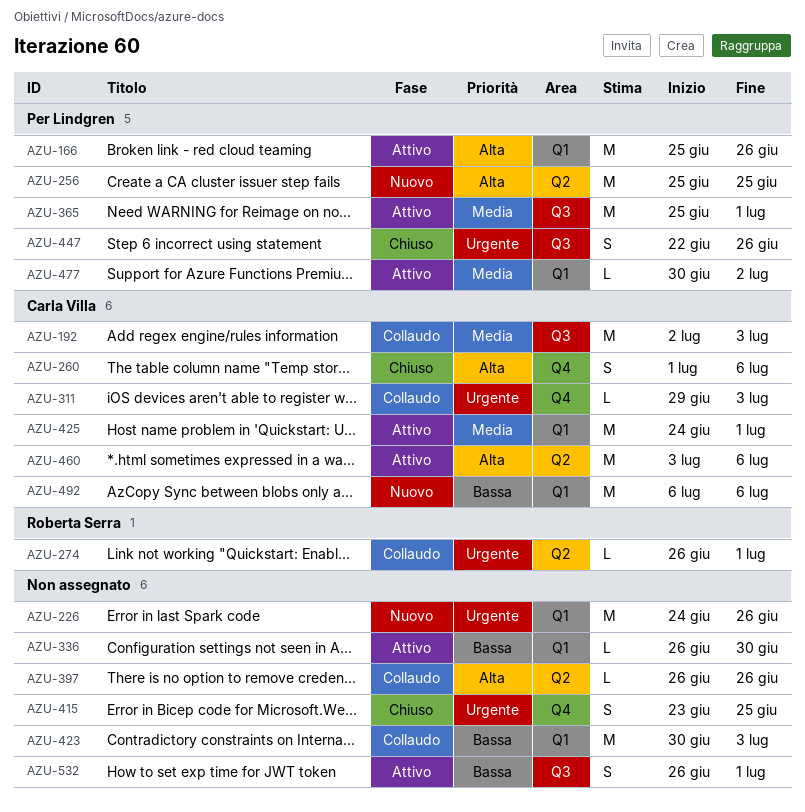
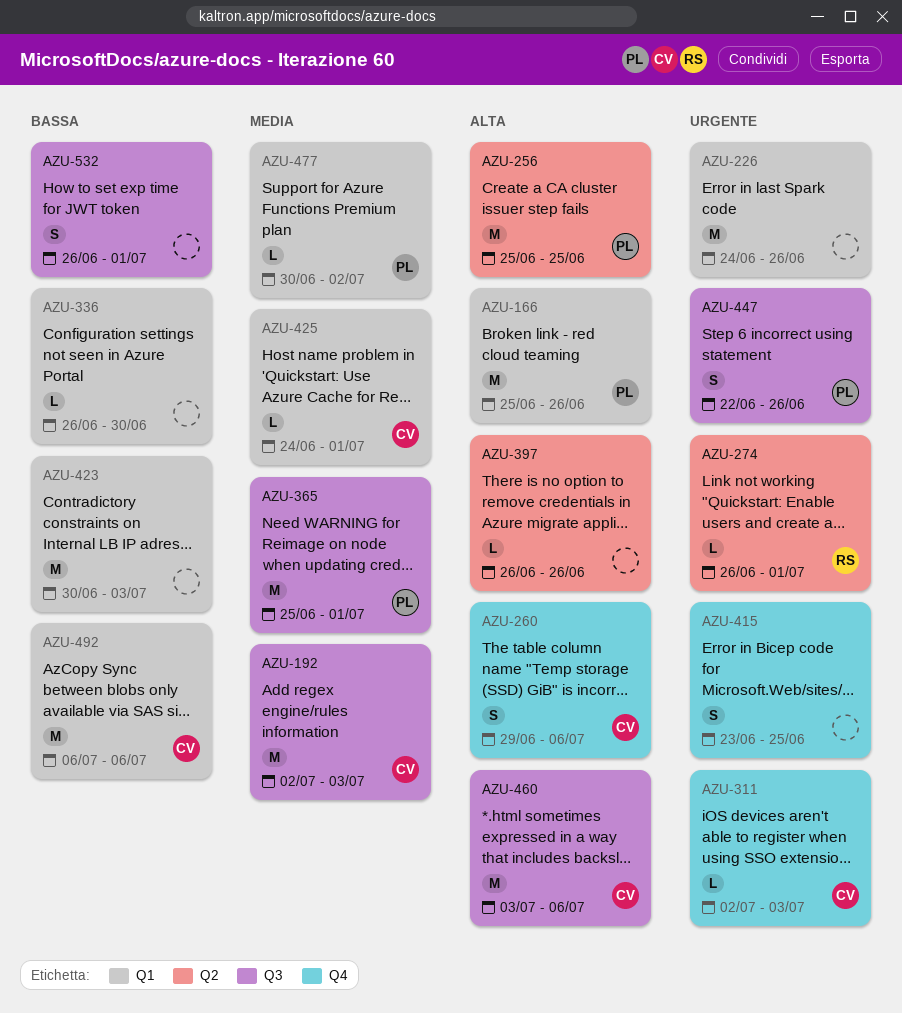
AZU-260, start: Jul 1 -> Jun 29
AZU-311, start: Jun 29 -> Jul 2
AZU-425, estimate: M -> L
AZU-460, label: Q2 -> Q3

